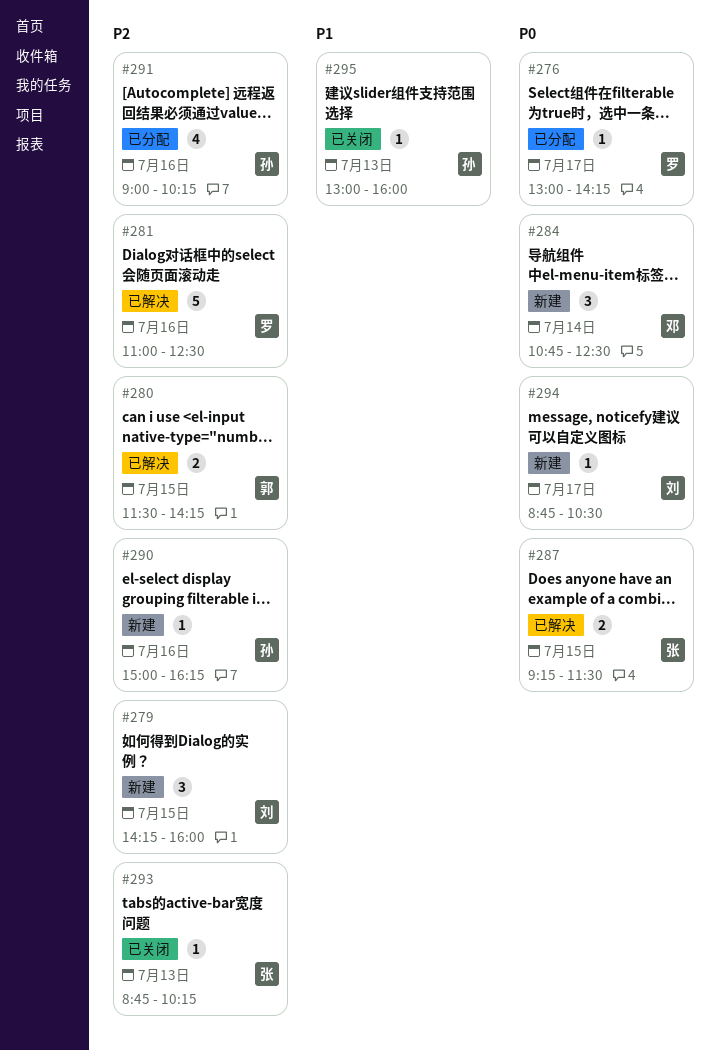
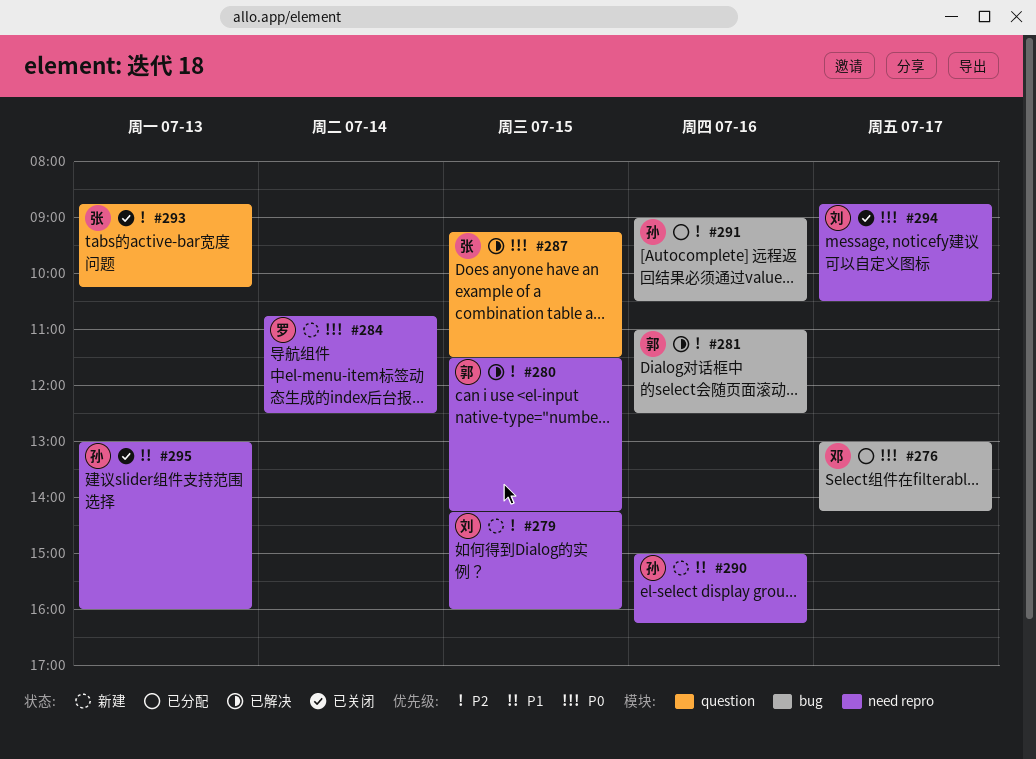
#276, owner: 罗 -> 邓
#281, owner: 罗 -> 郭
#284, owner: 邓 -> 罗
#290, priority: P2 -> P1
#291, ends: 10:15 -> 10:30
#294, status: 新建 -> 已关闭

